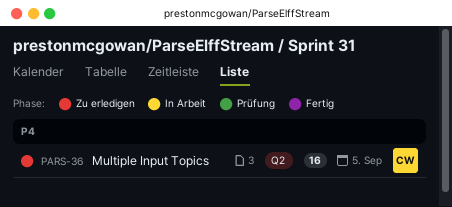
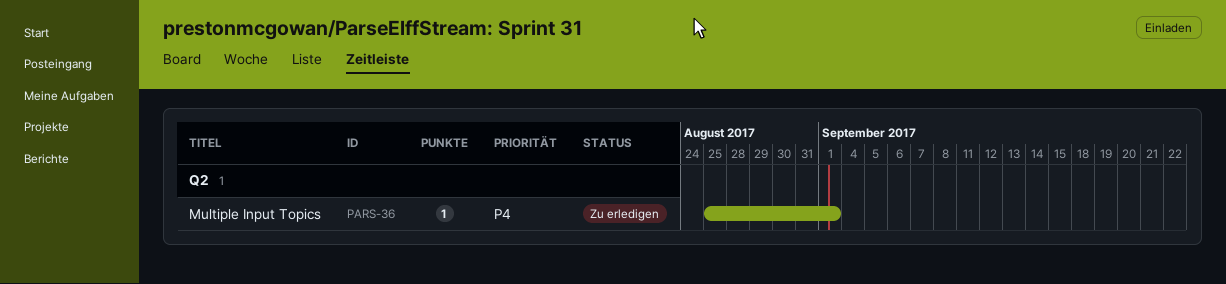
PARS-36, estimate: 16 -> 1
PARS-36, due: Sep 5 -> Sep 1

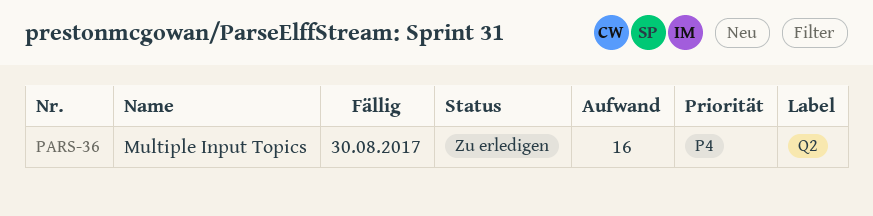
PARS-36, estimate: 1 -> 16
PARS-36, due: Sep 1 -> Aug 30

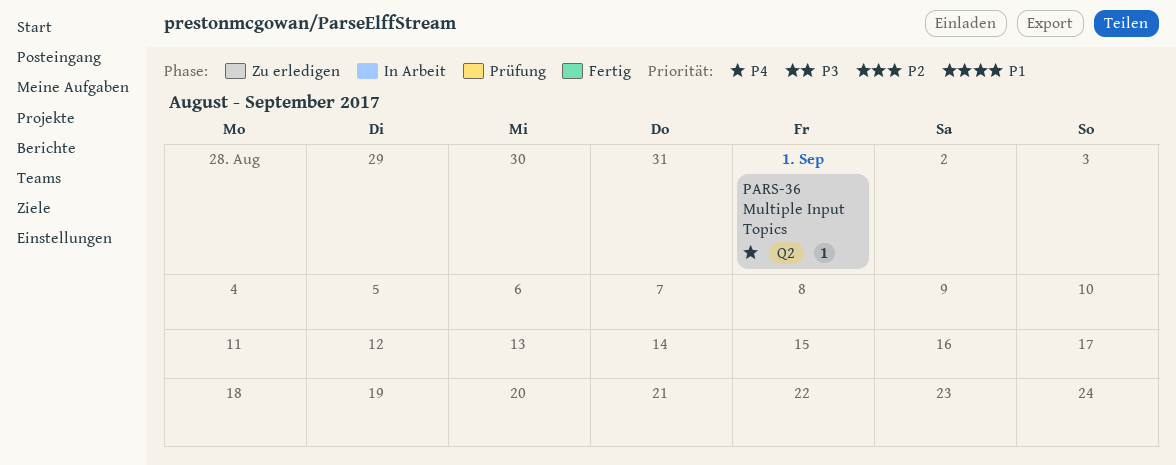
PARS-36, estimate: 16 -> 1
PARS-36, due: Aug 30 -> Sep 1

